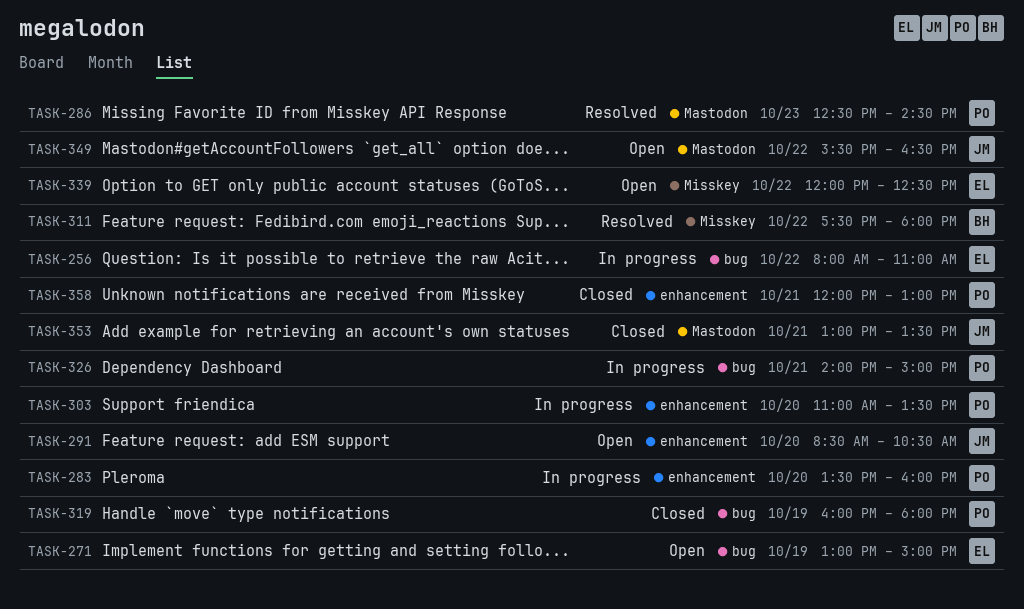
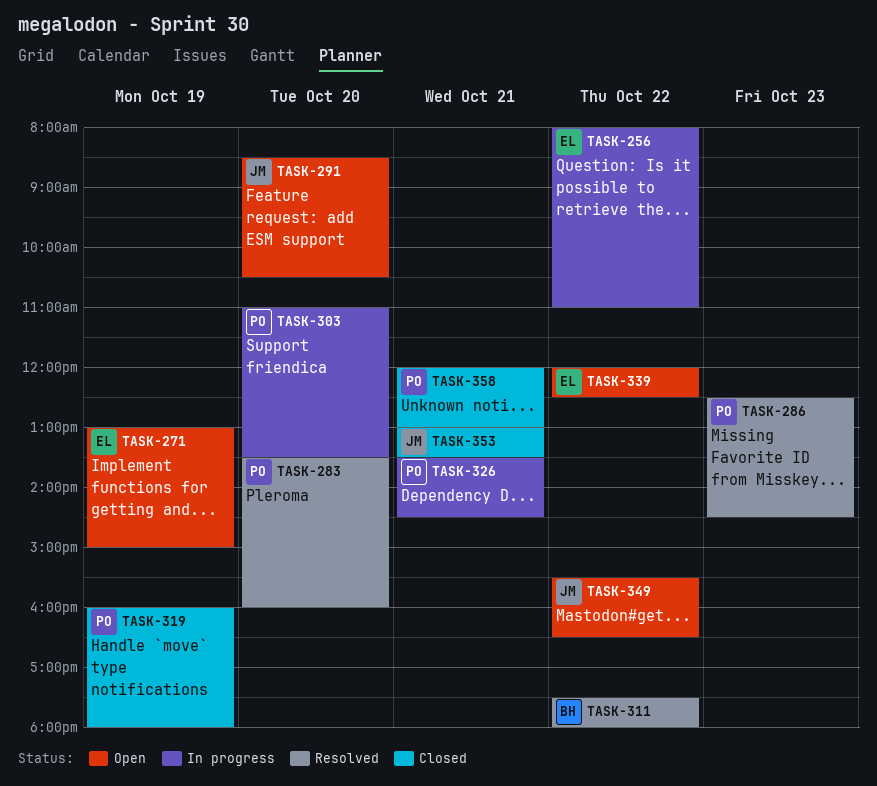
TASK-283, status: In progress -> Resolved
TASK-326, begins: 14:00 -> 13:30
TASK-326, ends: 15:00 -> 14:30

